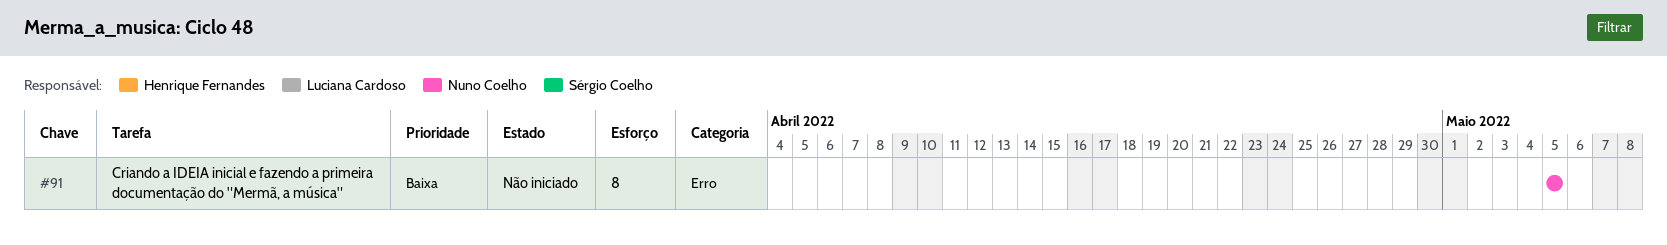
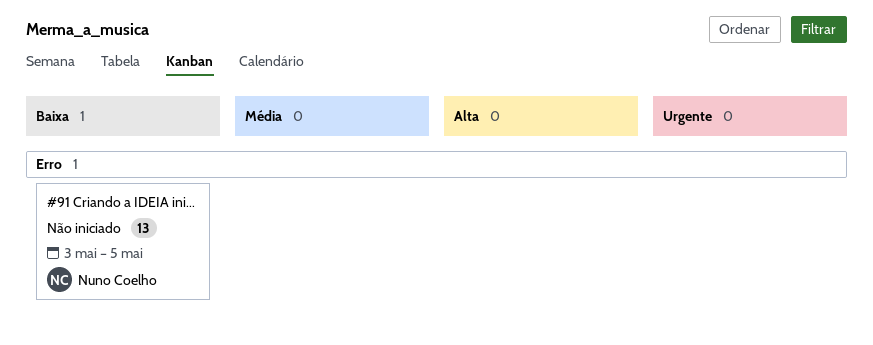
#91, estimate: 8 -> 13
#91, start: May 5 -> May 3

